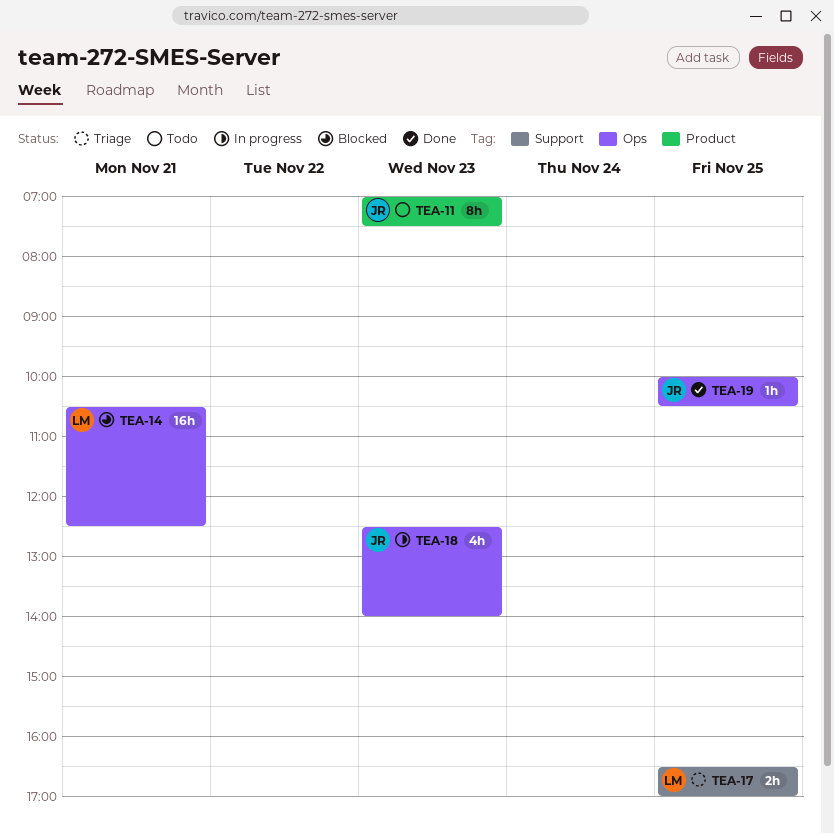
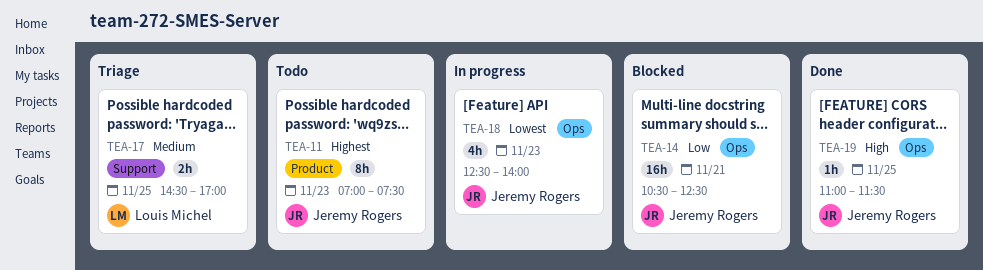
TEA-14, owner: Louis Michel -> Jeremy Rogers
TEA-17, begins: 16:30 -> 14:30
TEA-19, begins: 10:00 -> 11:00
TEA-19, ends: 10:30 -> 11:30

